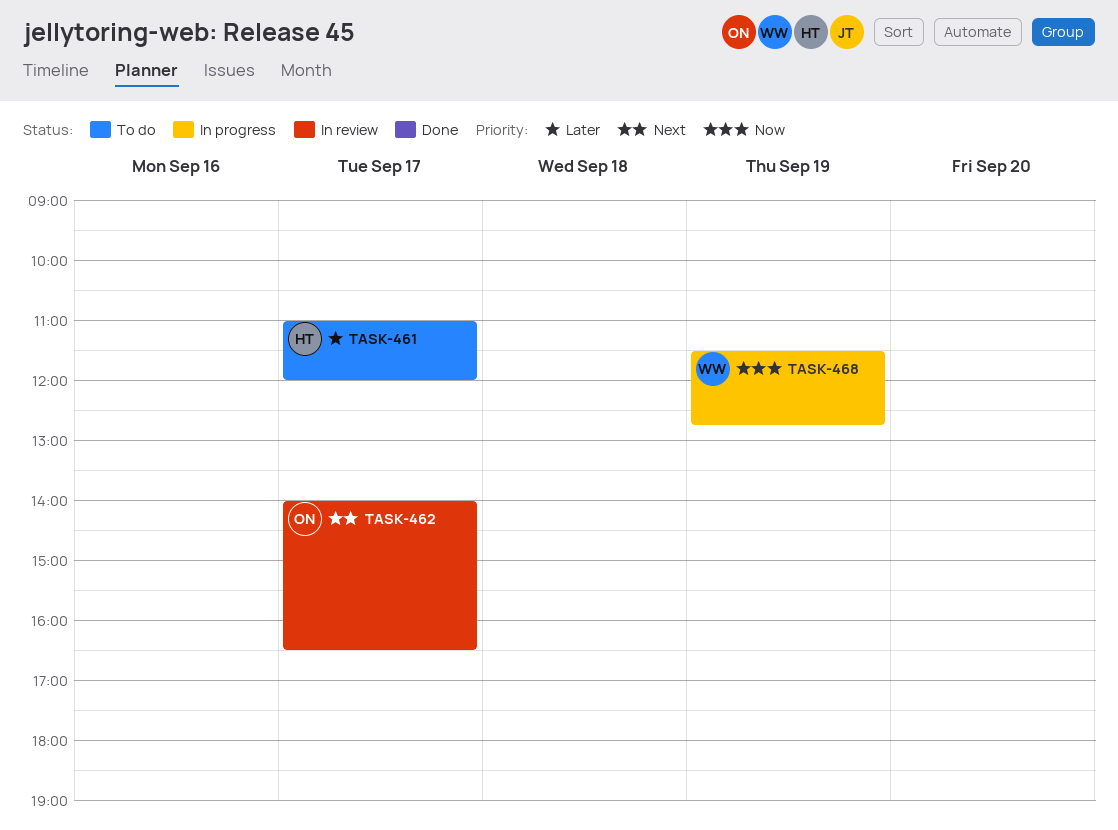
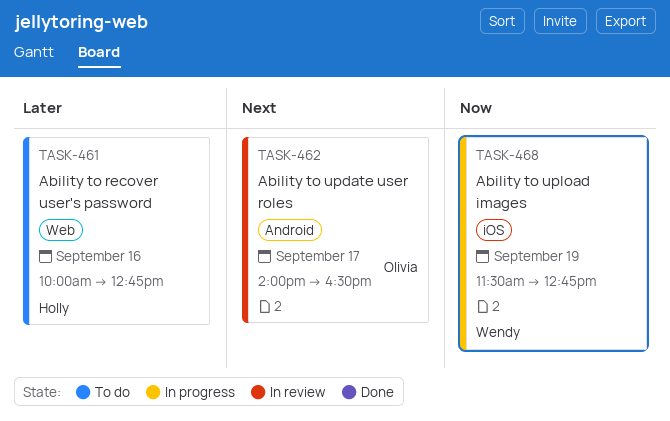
TASK-461, day: Sep 17 -> Sep 16
TASK-461, begins: 11:00 -> 10:00
TASK-461, ends: 12:00 -> 12:45

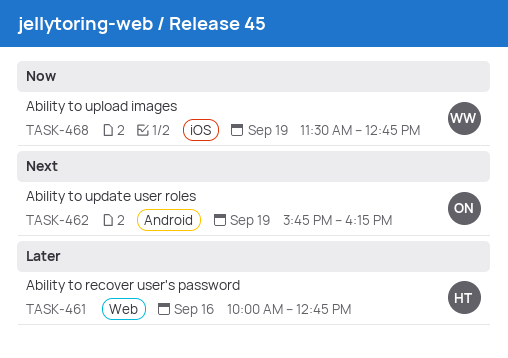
TASK-462, day: Sep 17 -> Sep 19
TASK-462, begins: 14:00 -> 15:45
TASK-462, ends: 16:30 -> 16:15

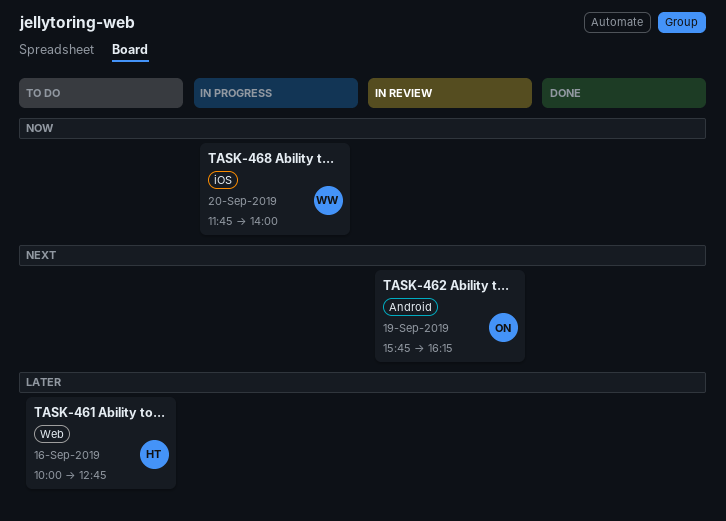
TASK-468, day: Sep 19 -> Sep 20
TASK-468, begins: 11:30 -> 11:45
TASK-468, ends: 12:45 -> 14:00

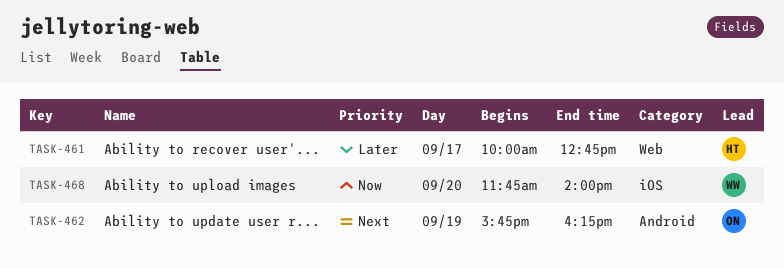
TASK-461, day: Sep 16 -> Sep 17

